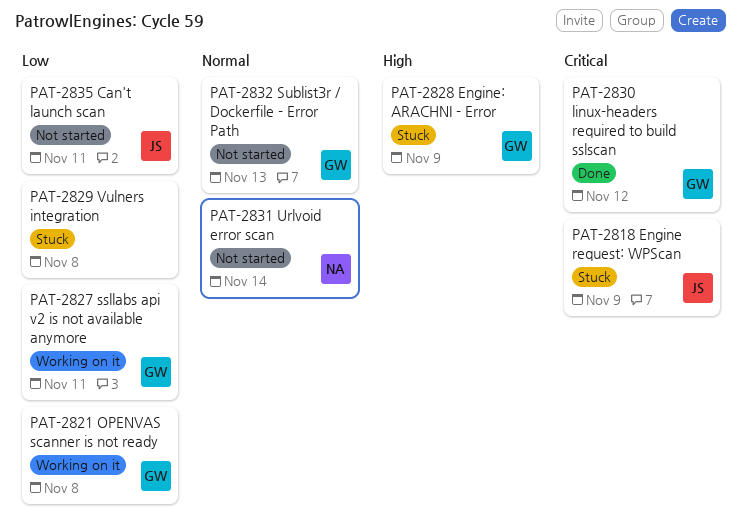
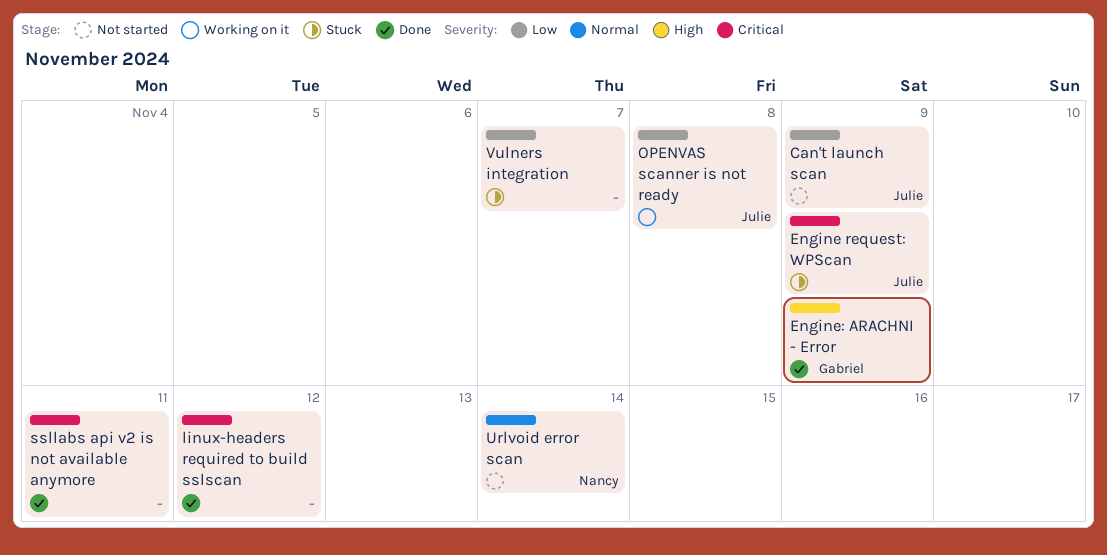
Can't launch scan, due: Nov 11 -> Nov 9
Engine: ARACHNI - Error, status: Stuck -> Done
linux-headers required to build sslscan, owner: Gabriel -> none
OPENVAS scanner is not ready, owner: Gabriel -> Julie
ssllabs api v2 is not available anymore, status: Working on it -> Done
ssllabs api v2 is not available anymore, owner: Gabriel -> none
ssllabs api v2 is not available anymore, priority: Low -> Critical
Sublist3r / Dockerfile - Error Path: present -> none
Vulners integration, due: Nov 8 -> Nov 7

